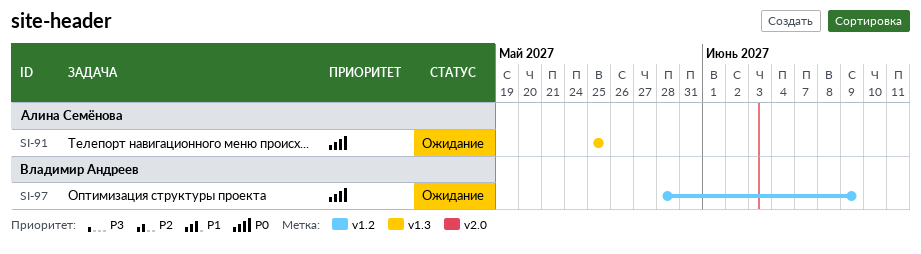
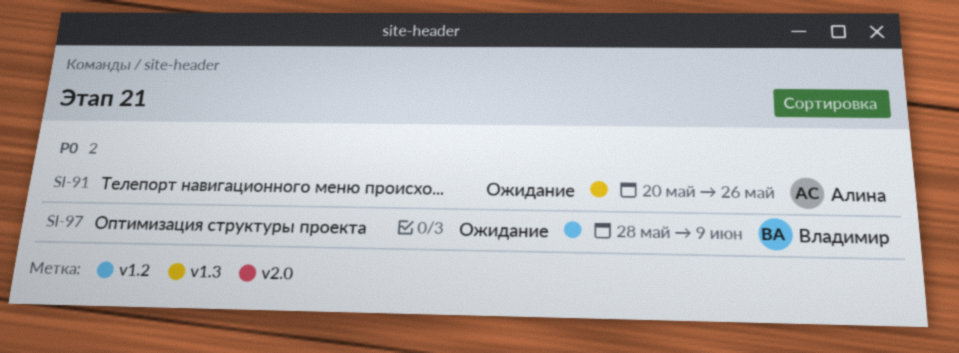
SI-91, start: May 25 -> May 20
SI-91, due: May 25 -> May 26

